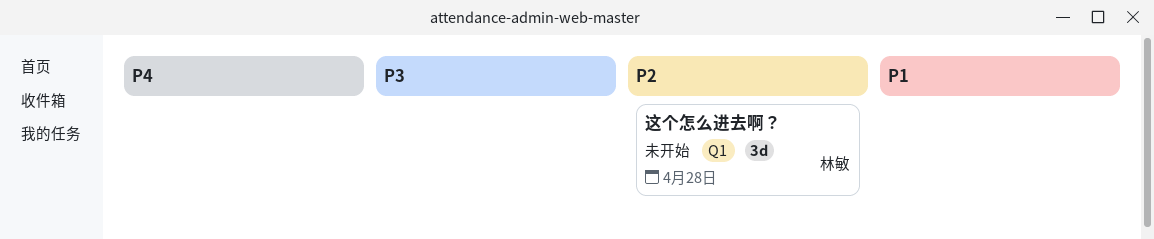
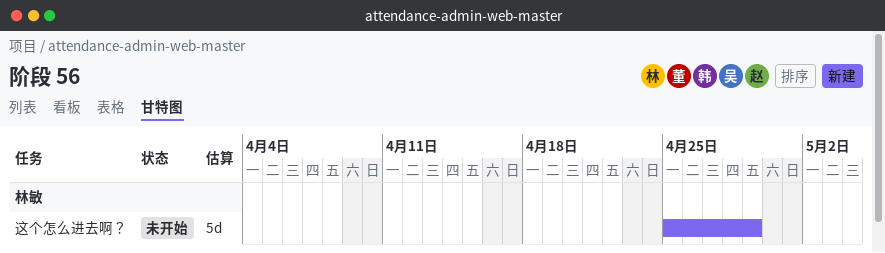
这个怎么进去啊？, estimate: 3d -> 5d
这个怎么进去啊？, due: Apr 28 -> Apr 29

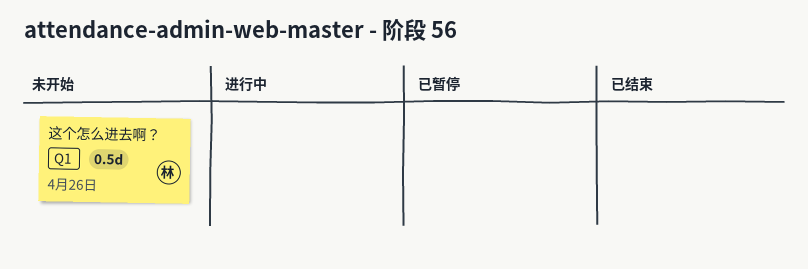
这个怎么进去啊？, estimate: 5d -> 0.5d
这个怎么进去啊？, due: Apr 29 -> Apr 26

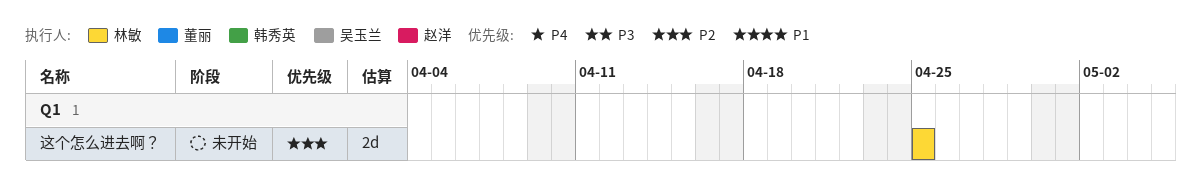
这个怎么进去啊？, estimate: 0.5d -> 2d
这个怎么进去啊？, due: Apr 26 -> Apr 25

